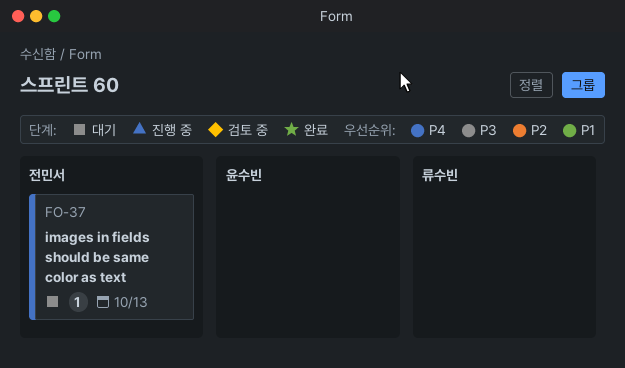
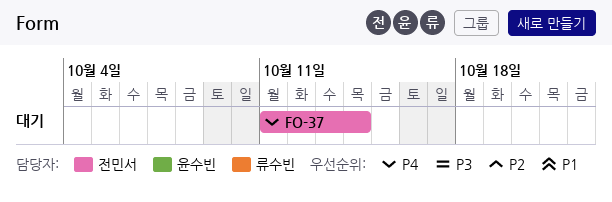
FO-37, due: Oct 13 -> Oct 14

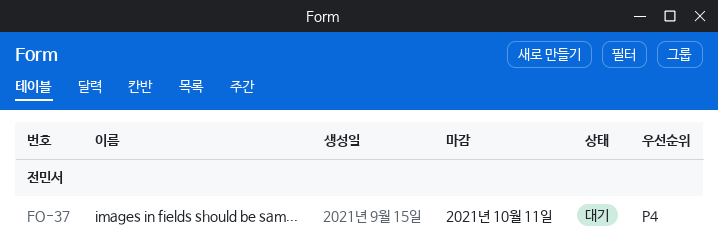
FO-37, due: Oct 14 -> Oct 11

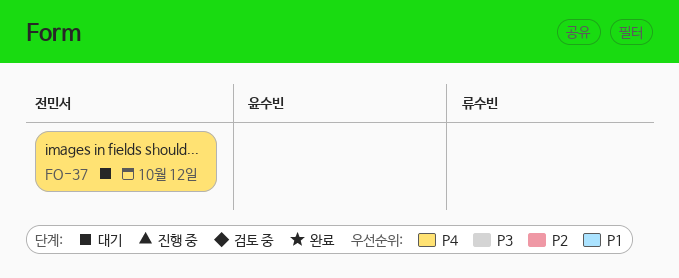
FO-37, due: Oct 11 -> Oct 12

